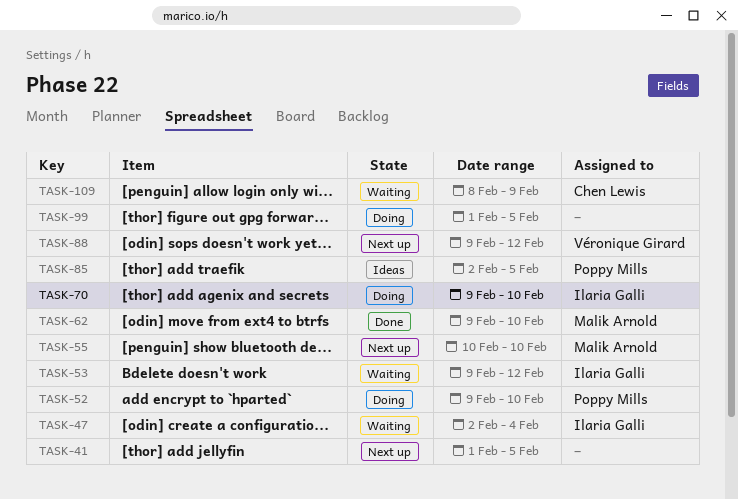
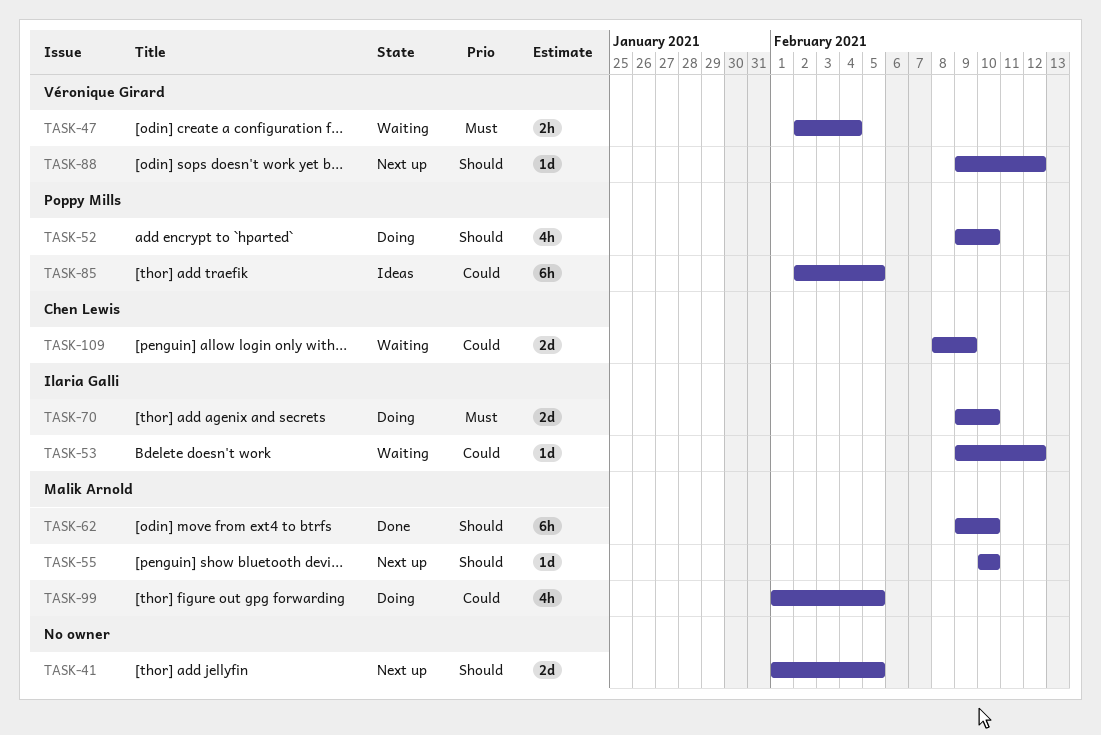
TASK-47, owner: Ilaria Galli -> Véronique Girard
TASK-99, owner: none -> Malik Arnold

